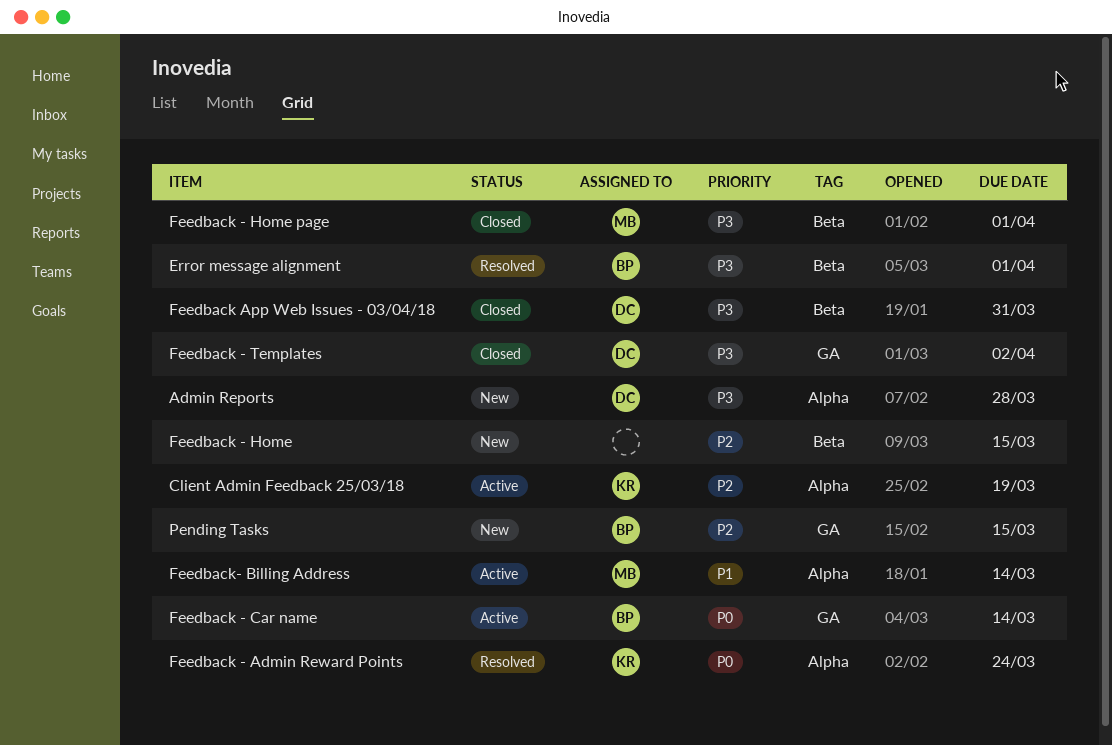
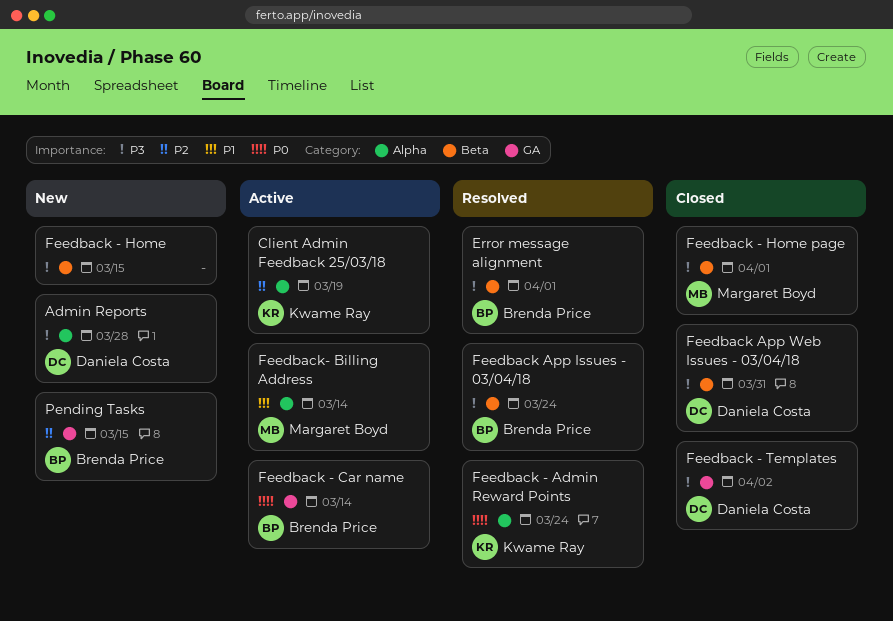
Feedback - Home, priority: P2 -> P3
Feedback App Issues - 03/04/18: none -> present

